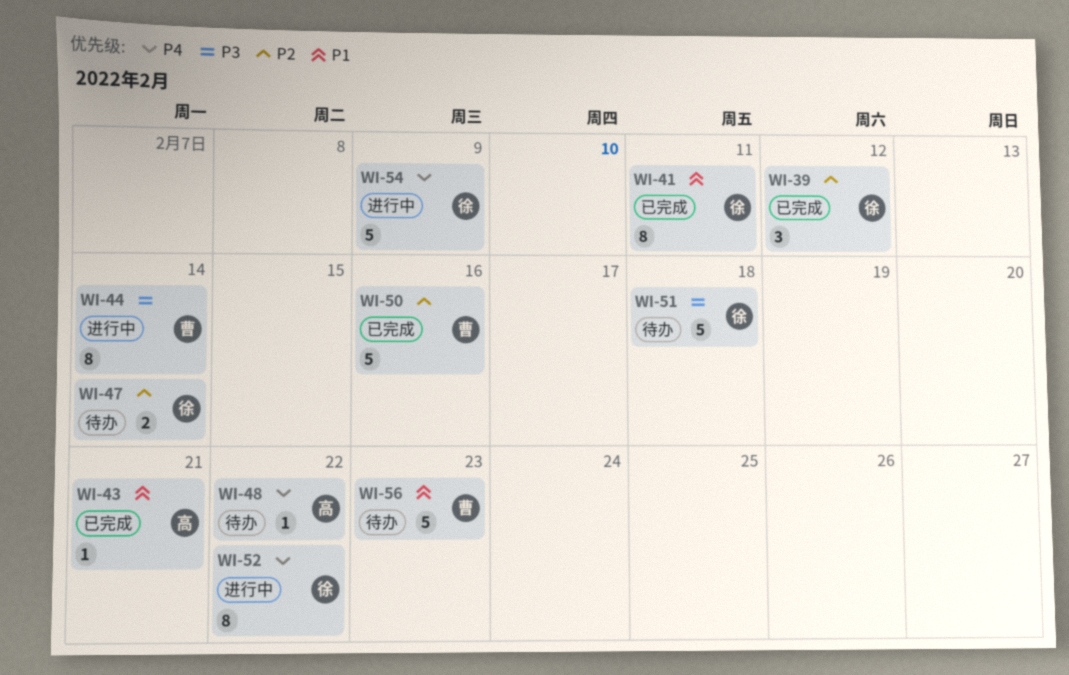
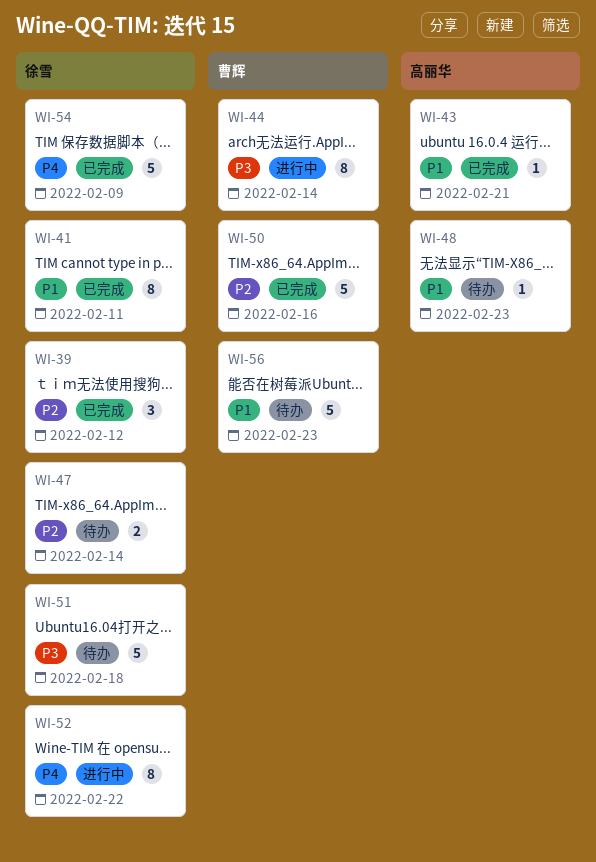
WI-48, priority: P4 -> P1
WI-48, due: Feb 22 -> Feb 23
WI-54, status: 进行中 -> 已完成

